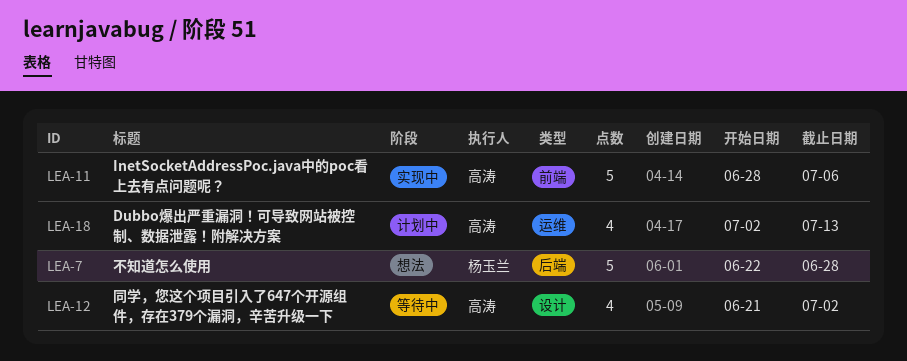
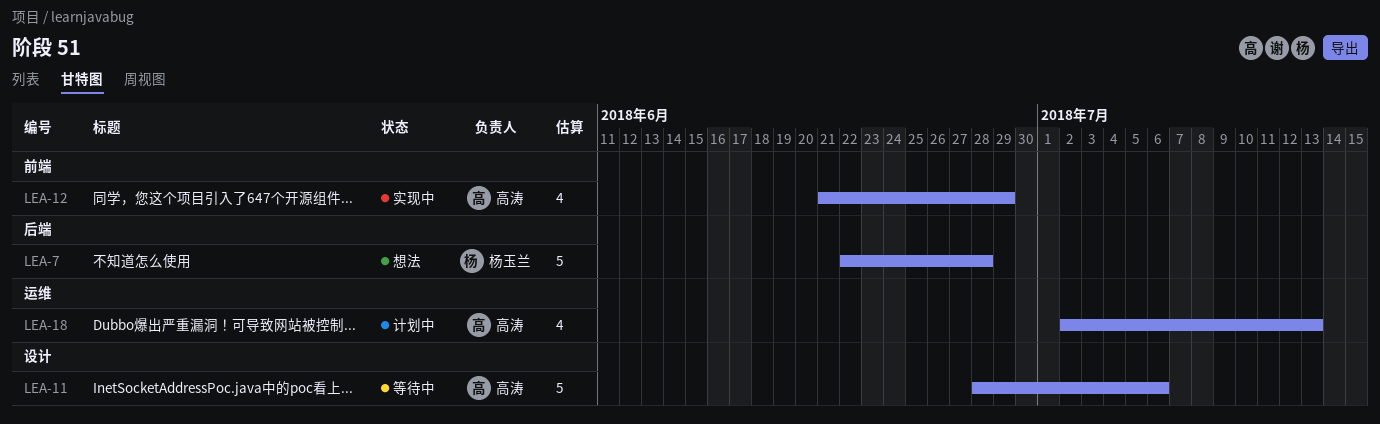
LEA-11, status: 实现中 -> 等待中
LEA-11, label: 前端 -> 设计
LEA-12, status: 等待中 -> 实现中
LEA-12, label: 设计 -> 前端
LEA-12, due: Jul 2 -> Jun 29

